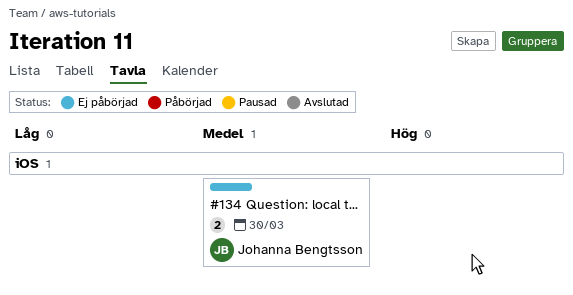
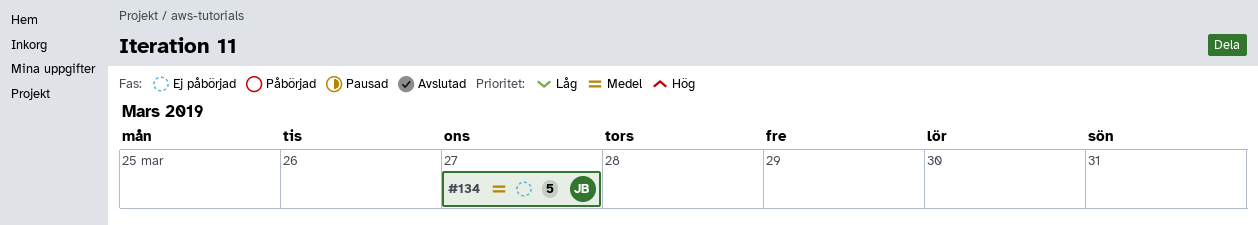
#134, estimate: 2 -> 5
#134, due: Mar 30 -> Mar 27

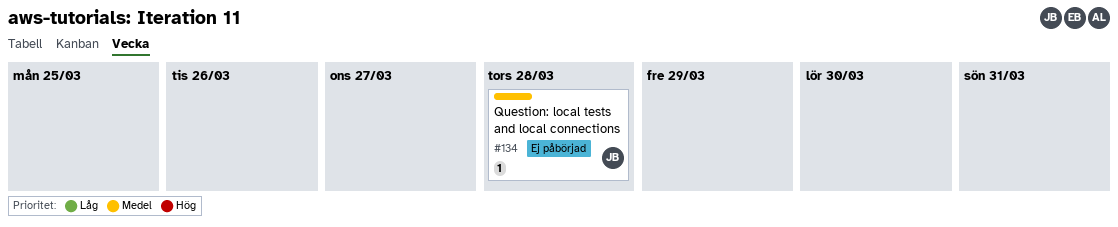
#134, estimate: 5 -> 1
#134, due: Mar 27 -> Mar 28

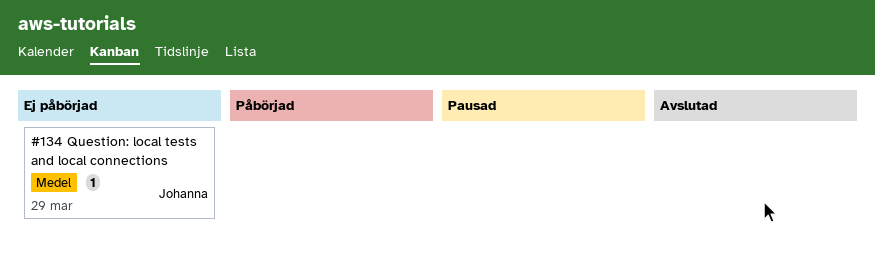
#134, due: Mar 28 -> Mar 29

